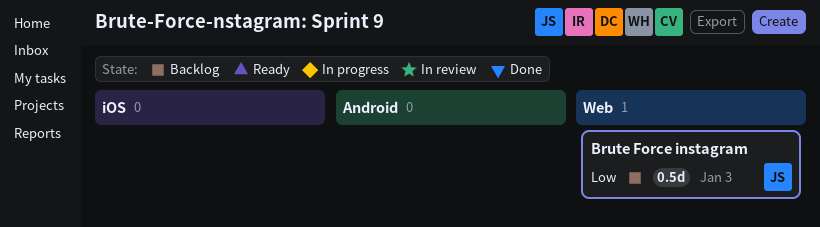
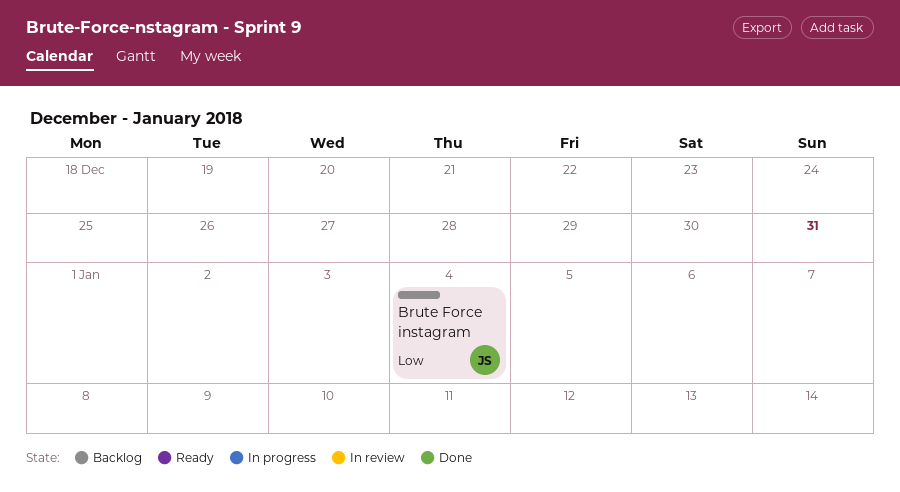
Brute Force instagram, due: Jan 3 -> Jan 4

